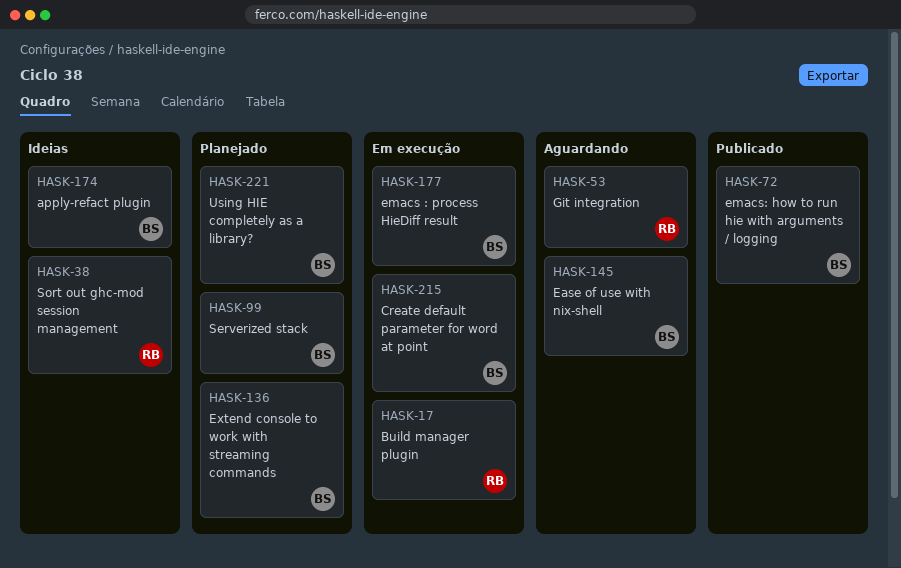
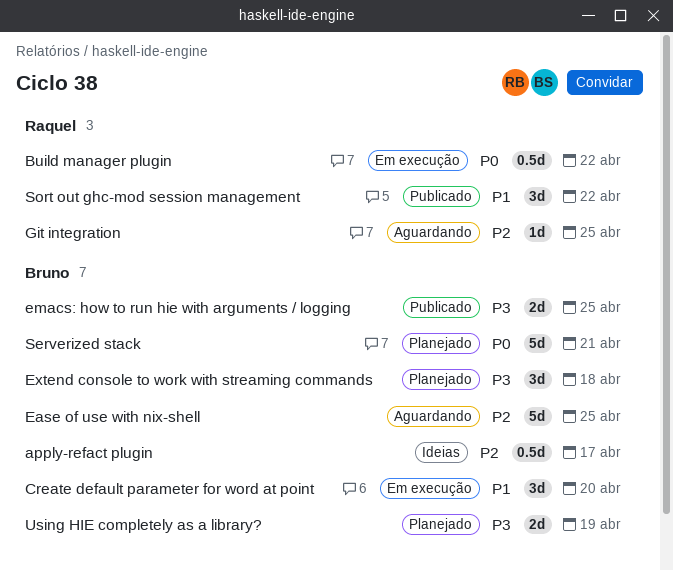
emacs : process HieDiff result: present -> none
Sort out ghc-mod session management, status: Ideias -> Publicado

